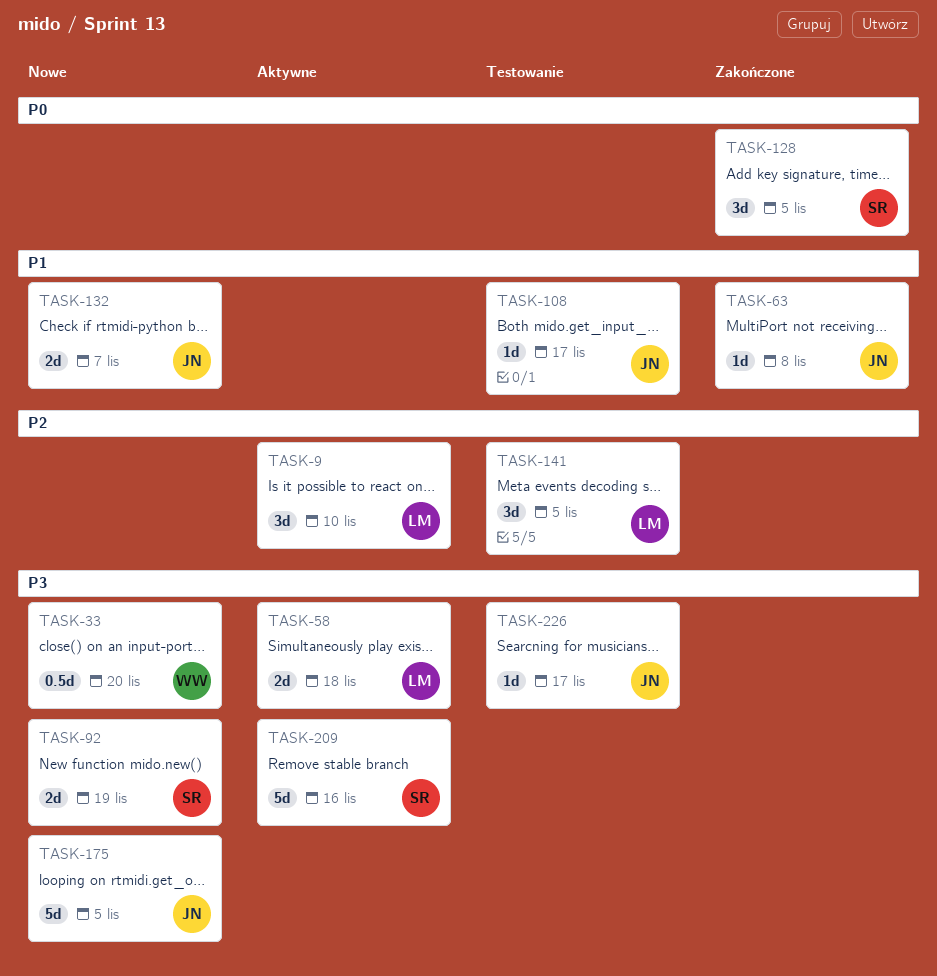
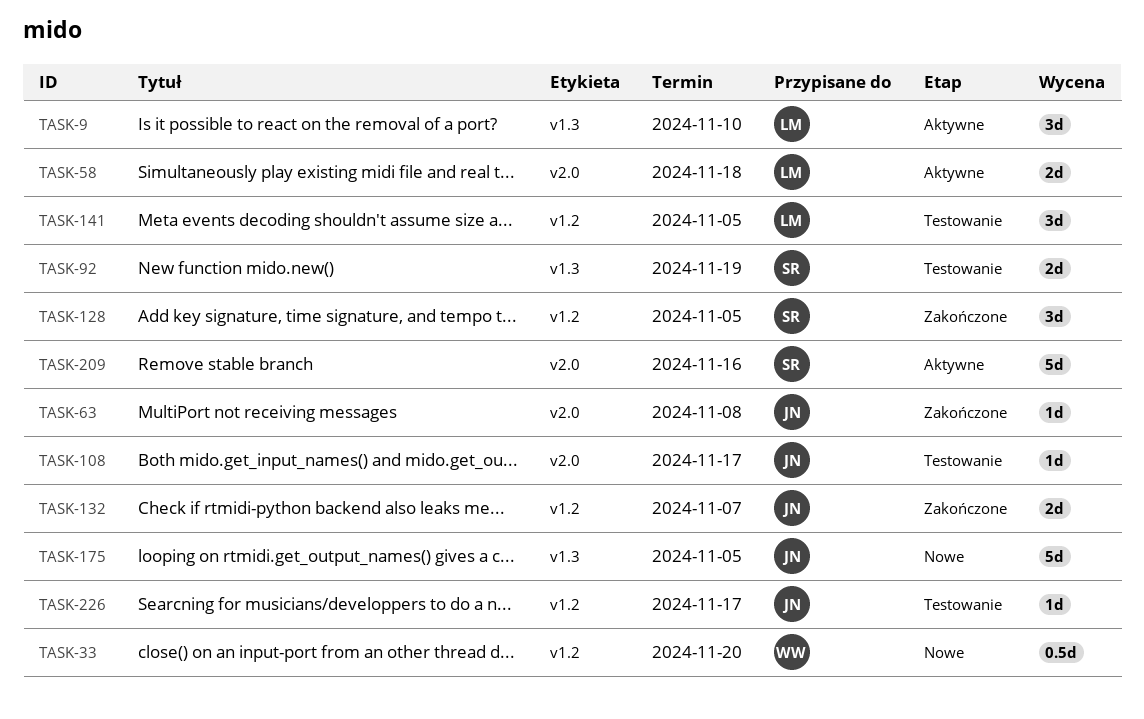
TASK-92, status: Nowe -> Testowanie
TASK-132, status: Nowe -> Zakończone

